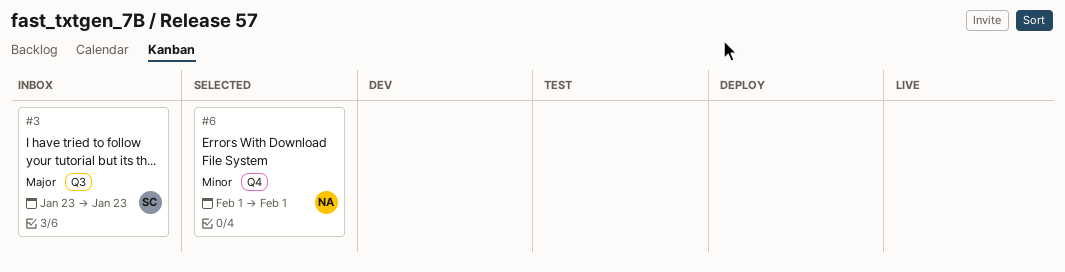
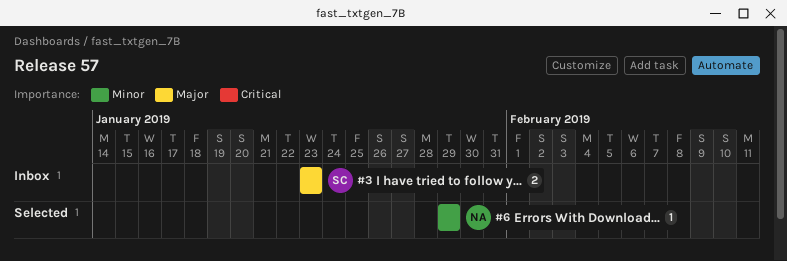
#6, start: Feb 1 -> Jan 29
#6, due: Feb 1 -> Jan 29

